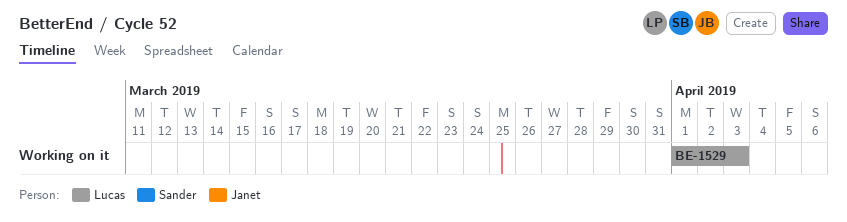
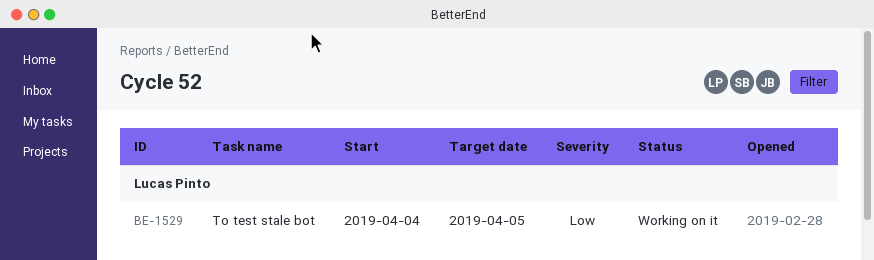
BE-1529, start: Apr 1 -> Apr 4
BE-1529, due: Apr 3 -> Apr 5

